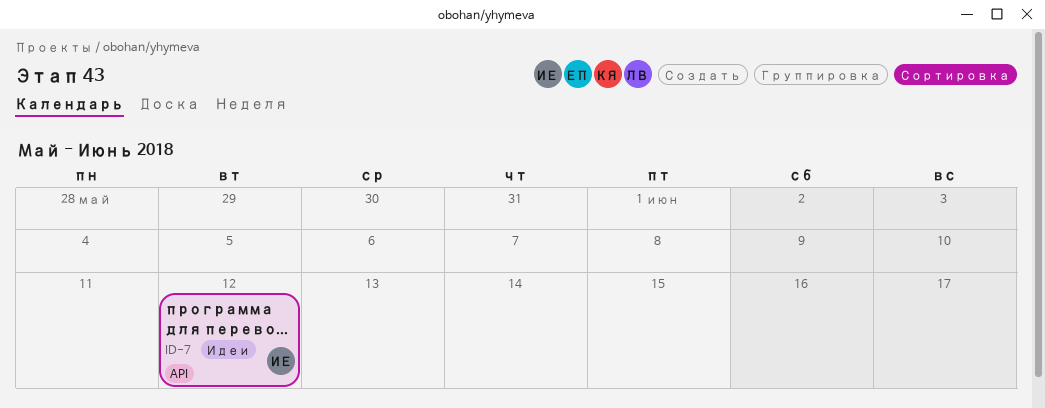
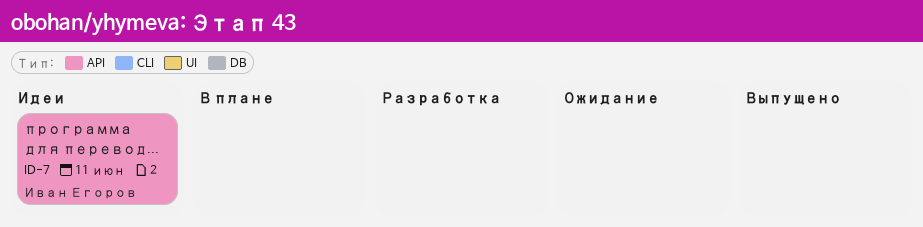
ID-7, due: Jun 12 -> Jun 11

